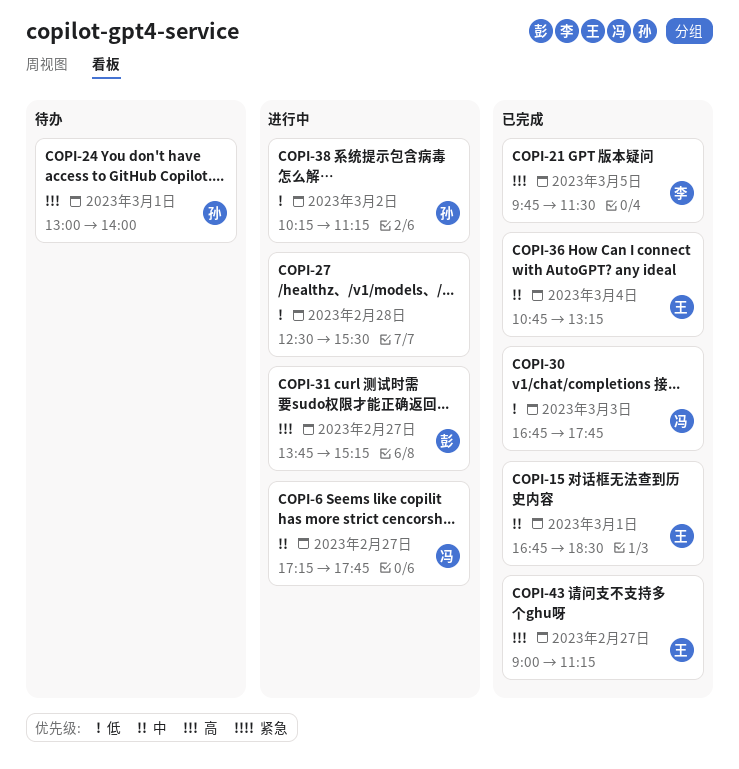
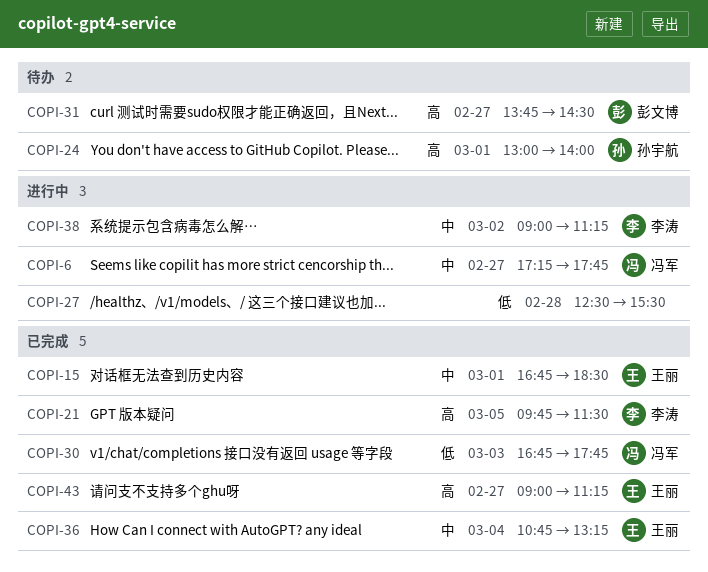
COPI-31, status: 进行中 -> 待办
COPI-31, ends: 15:15 -> 14:30
COPI-38, owner: 孙宇航 -> 李涛
COPI-38, priority: 低 -> 中
COPI-38, begins: 10:15 -> 09:00

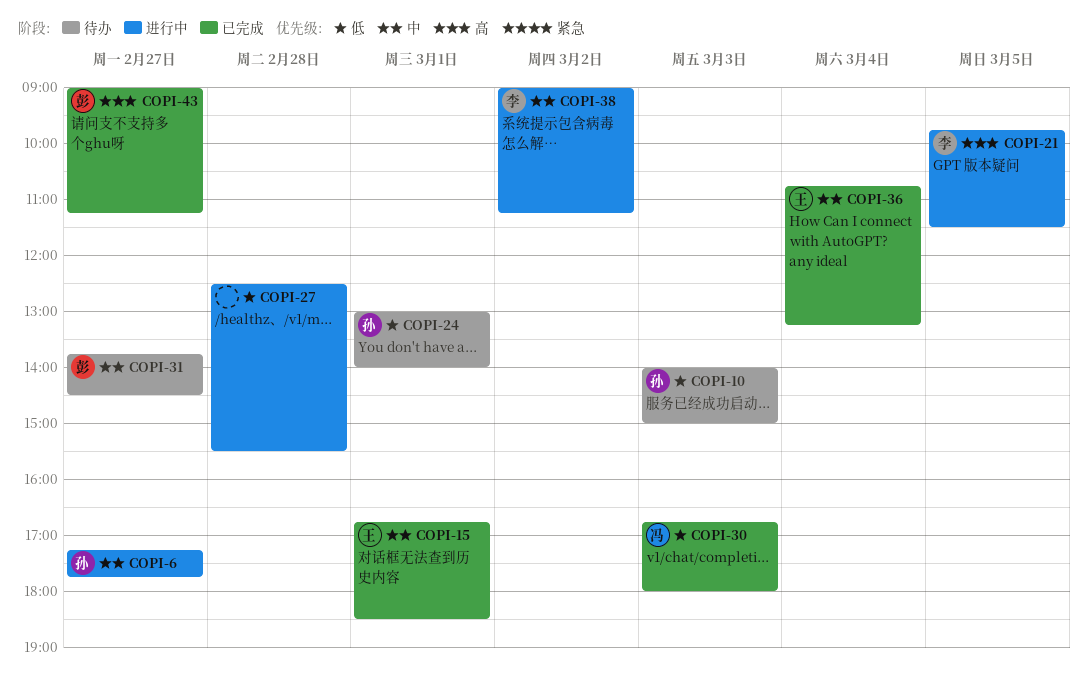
COPI-6, owner: 冯军 -> 孙宇航
COPI-10: none -> present
COPI-21, status: 已完成 -> 进行中
COPI-24, priority: 高 -> 低
COPI-30, ends: 17:45 -> 18:00
COPI-31, priority: 高 -> 中
COPI-43, owner: 王丽 -> 彭文博

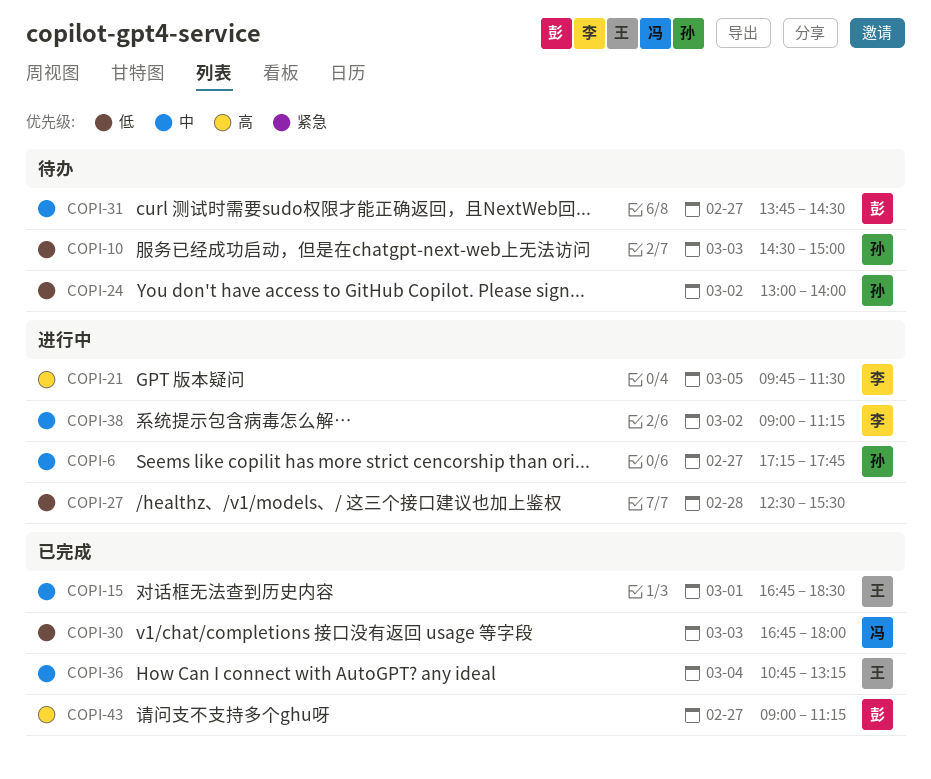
COPI-10, begins: 14:00 -> 14:30
COPI-24, day: Mar 1 -> Mar 2

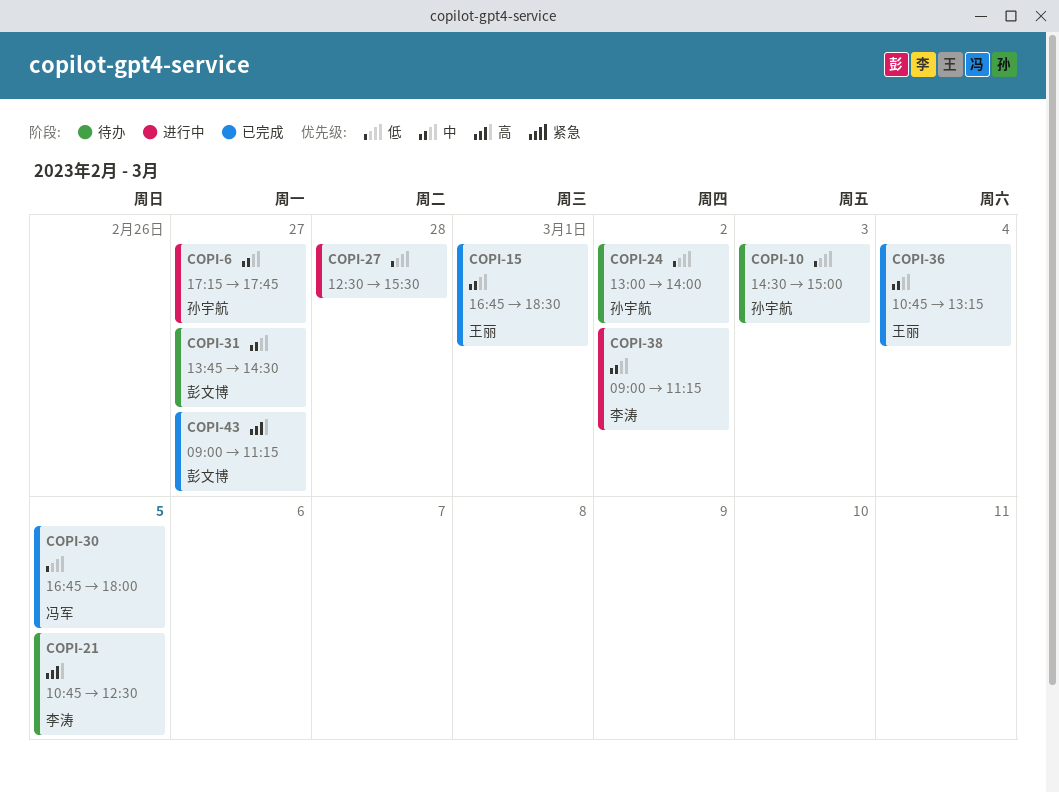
COPI-21, status: 进行中 -> 待办
COPI-21, begins: 09:45 -> 10:45
COPI-21, ends: 11:30 -> 12:30
COPI-30, day: Mar 3 -> Mar 5

